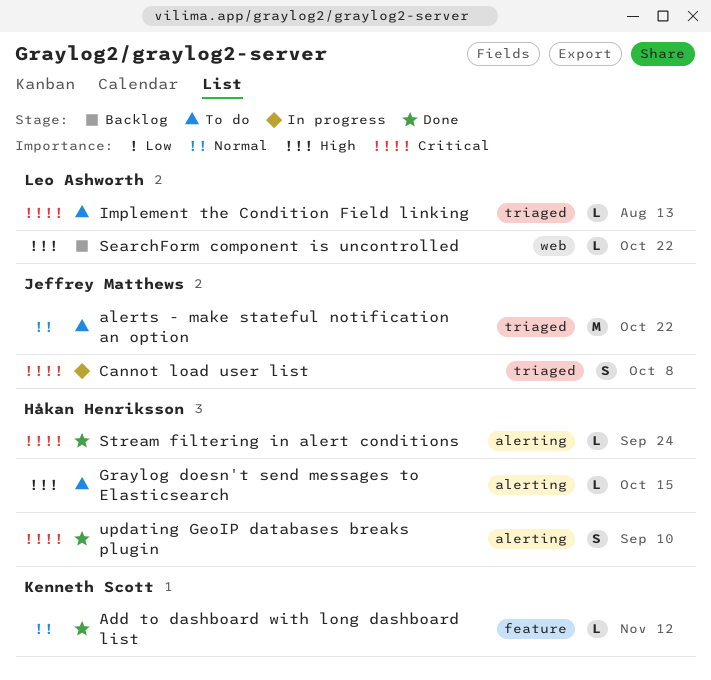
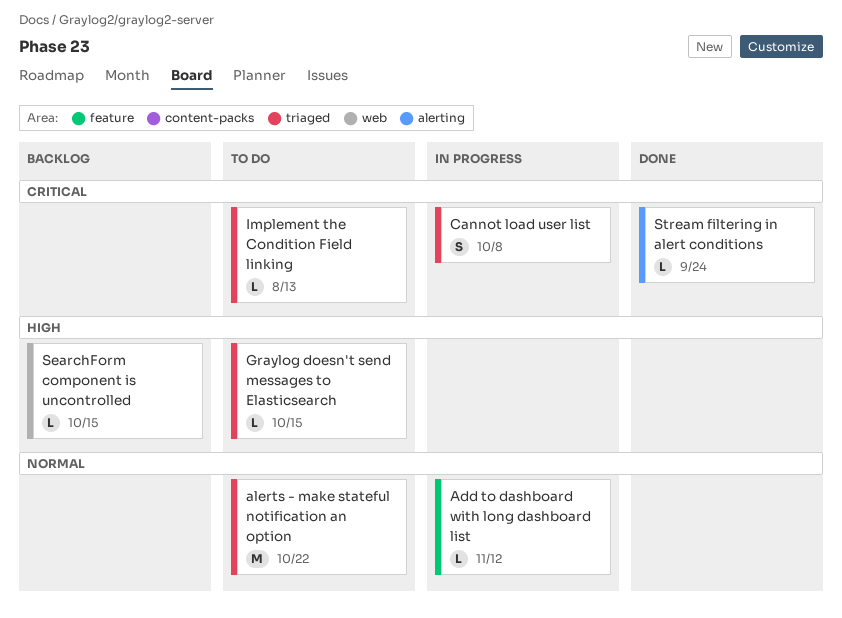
Add to dashboard with long dashboard list, status: Done -> In progress
Graylog doesn't send messages to Elasticsearch, label: alerting -> triaged
SearchForm component is uncontrolled, due: Oct 22 -> Oct 15
updating GeoIP databases breaks plugin: present -> none

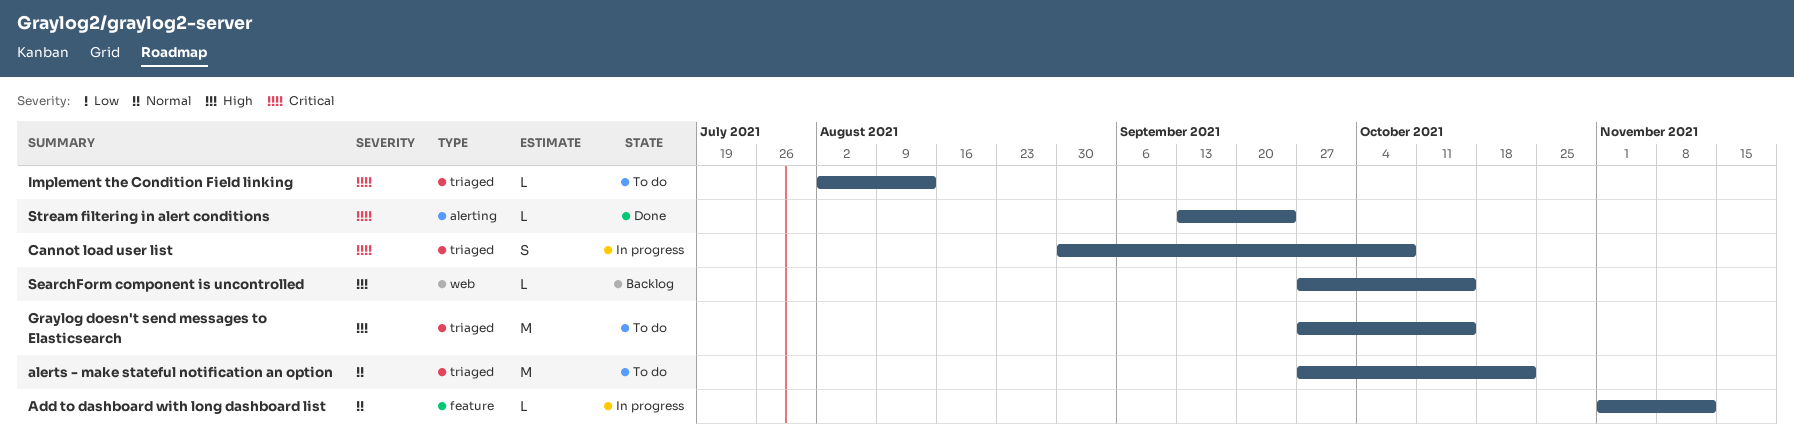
Graylog doesn't send messages to Elasticsearch, estimate: L -> M

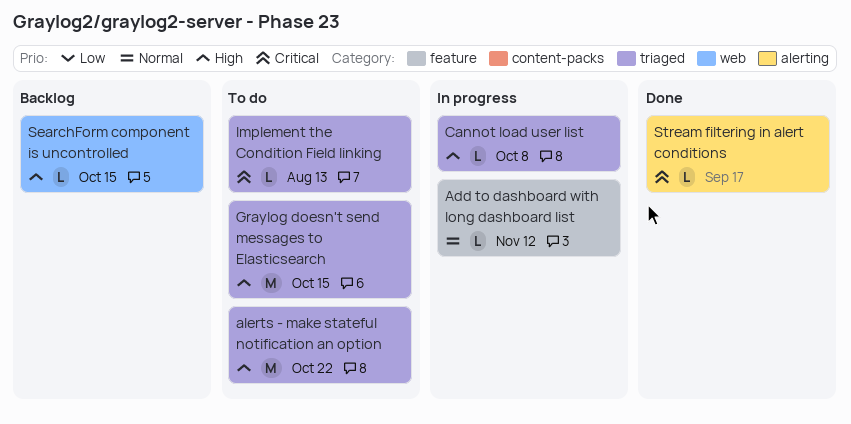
alerts - make stateful notification an option, priority: Normal -> High
Cannot load user list, priority: Critical -> High
Cannot load user list, estimate: S -> L
Stream filtering in alert conditions, due: Sep 24 -> Sep 17

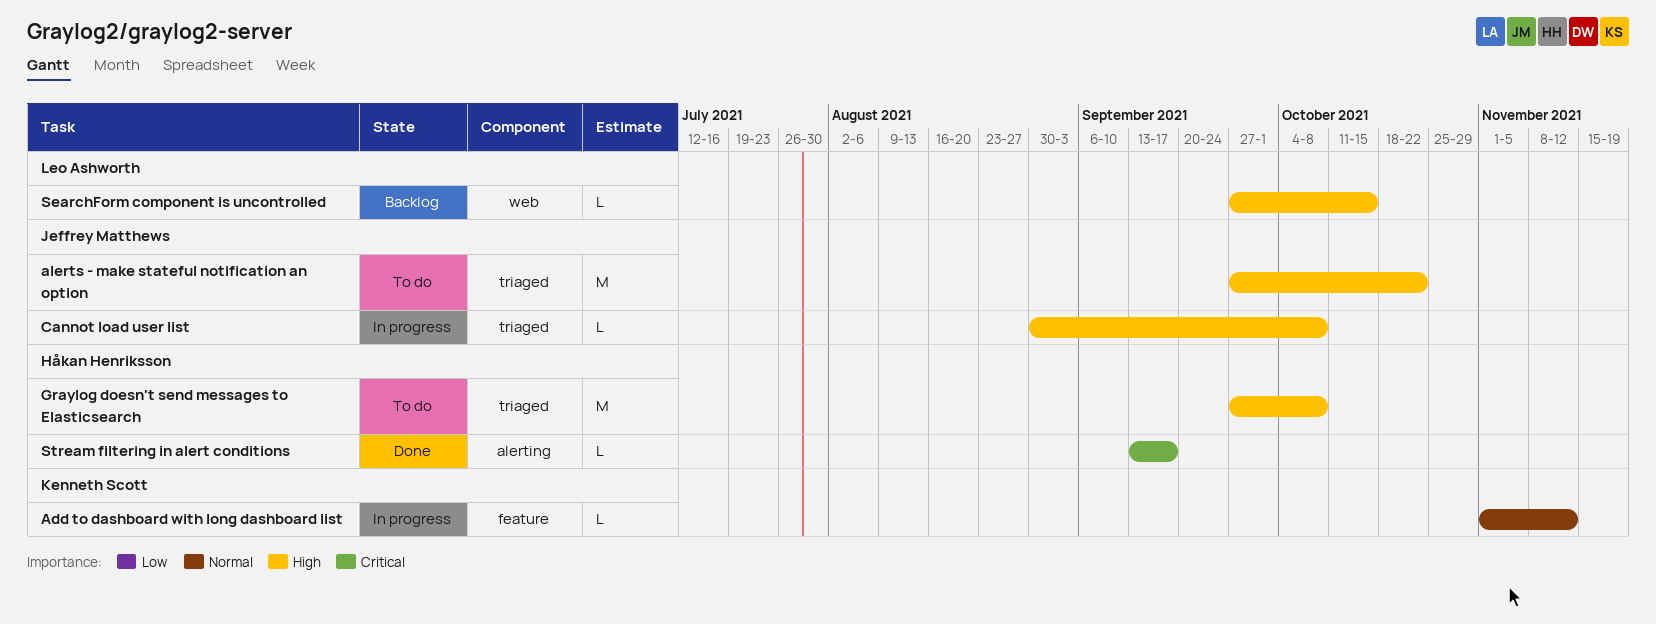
Graylog doesn't send messages to Elasticsearch, due: Oct 15 -> Oct 8
Implement the Condition Field linking: present -> none

